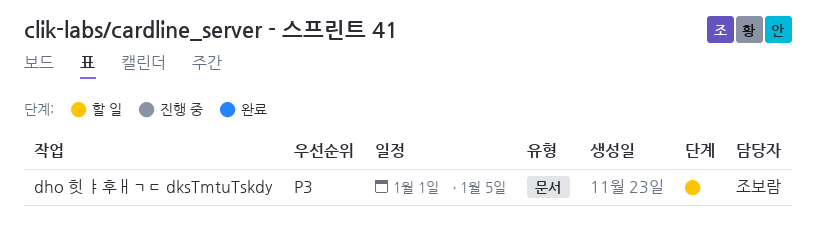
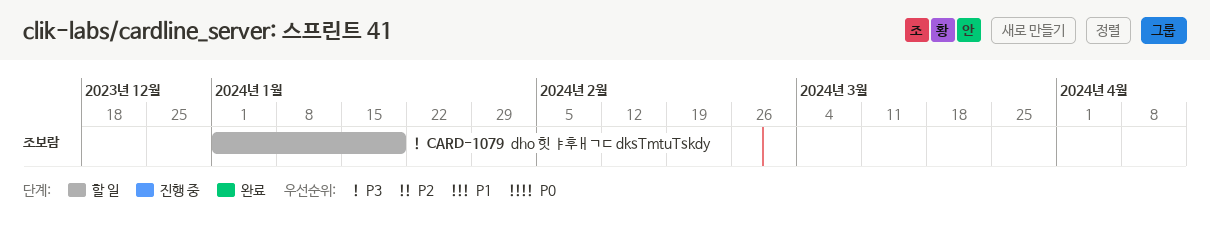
dho 힛 ㅑ후ㅐㄱㄷ dksTmtuTskdy, due: Jan 5 -> Jan 19

